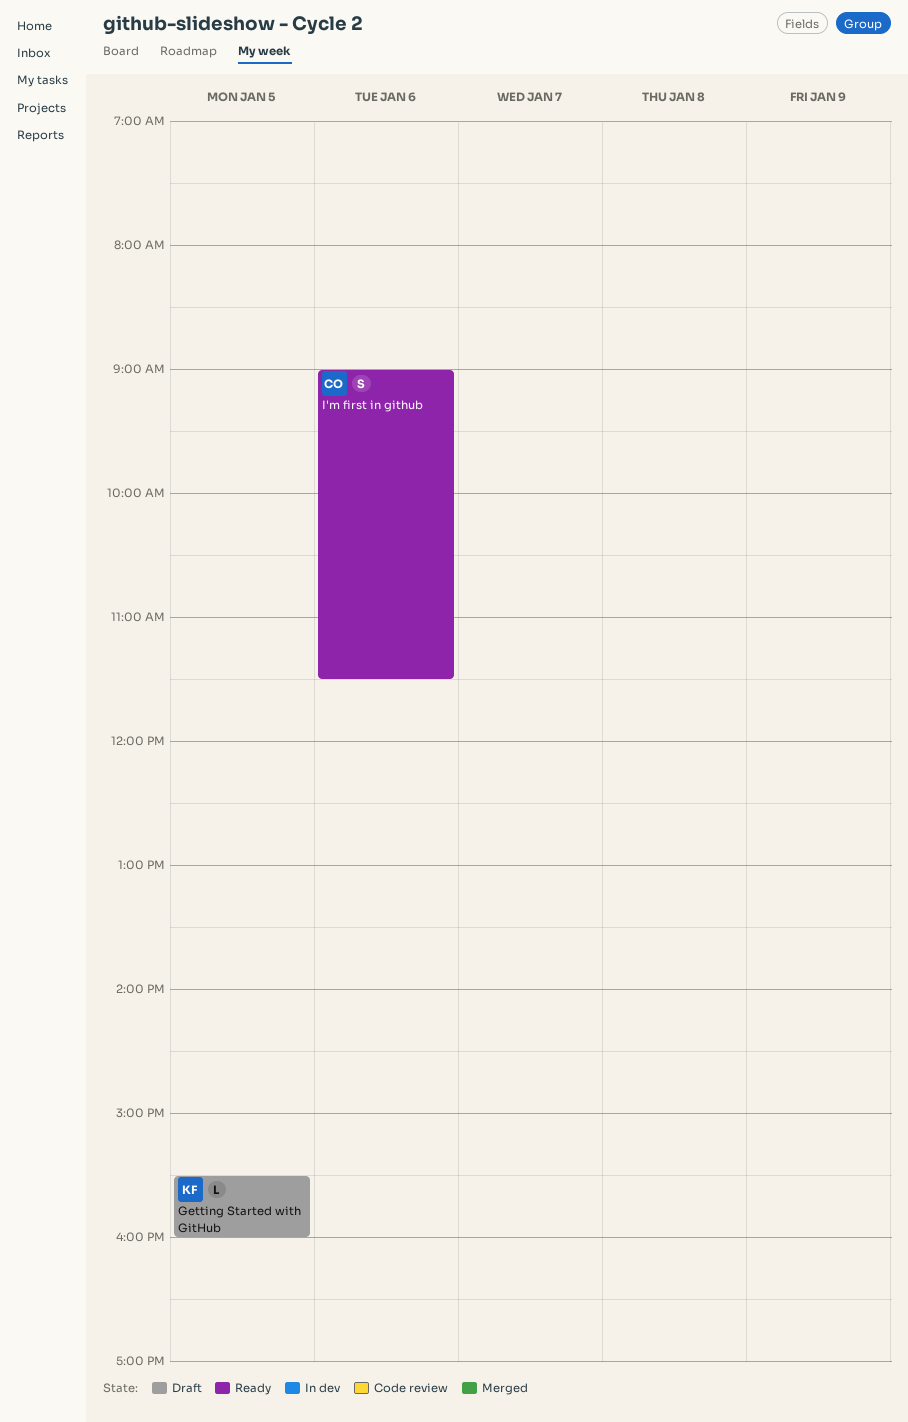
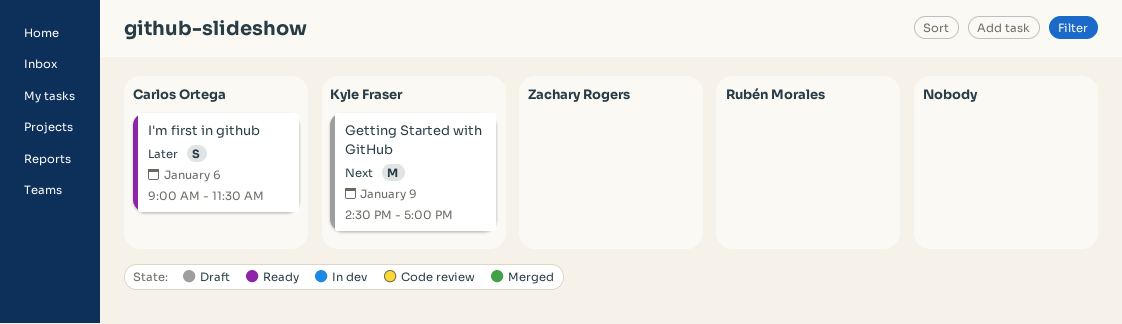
Getting Started with GitHub, estimate: L -> M
Getting Started with GitHub, day: Jan 5 -> Jan 9
Getting Started with GitHub, begins: 15:30 -> 14:30
Getting Started with GitHub, ends: 16:00 -> 17:00

